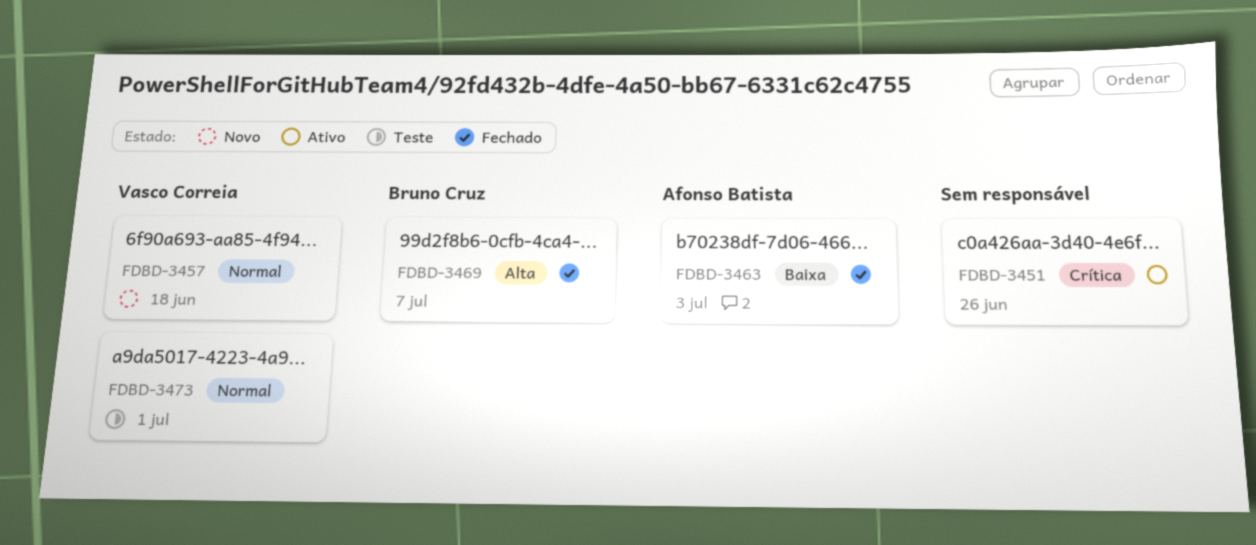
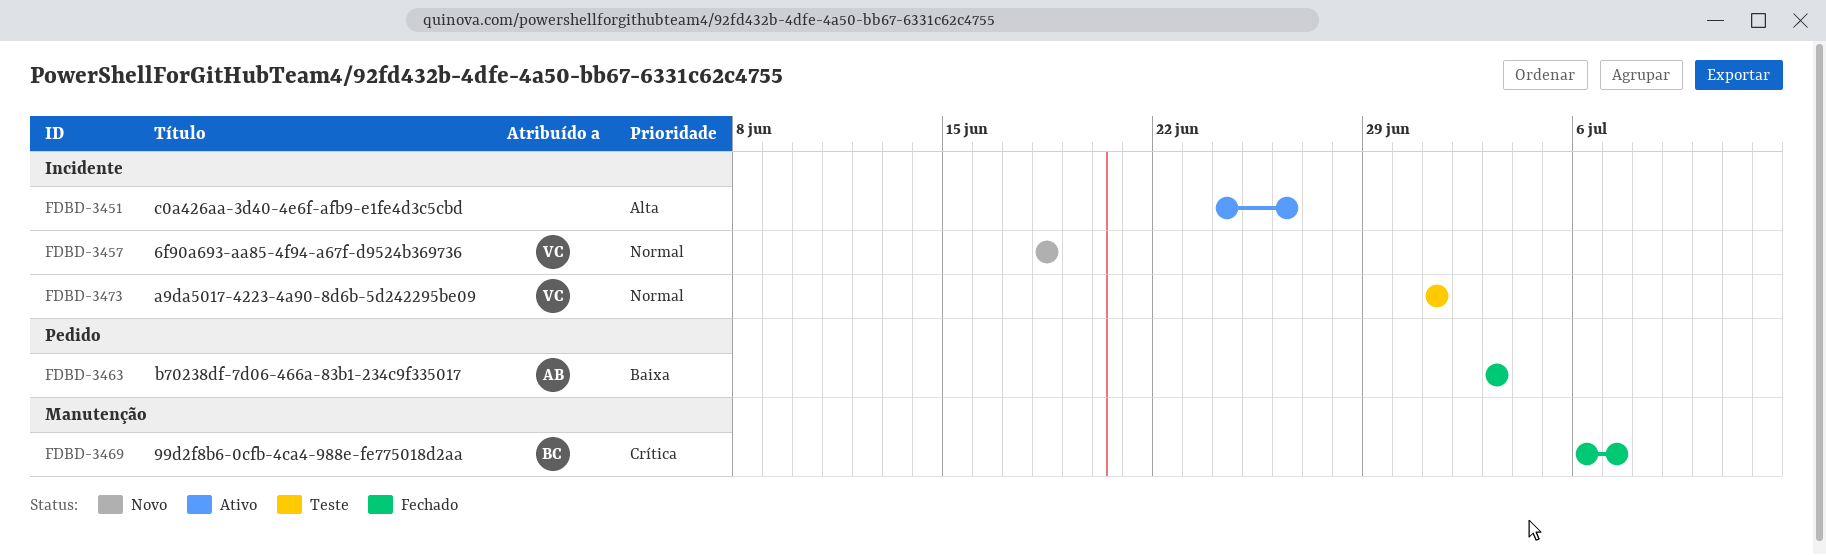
FDBD-3451, priority: Crítica -> Alta
FDBD-3469, priority: Alta -> Crítica

